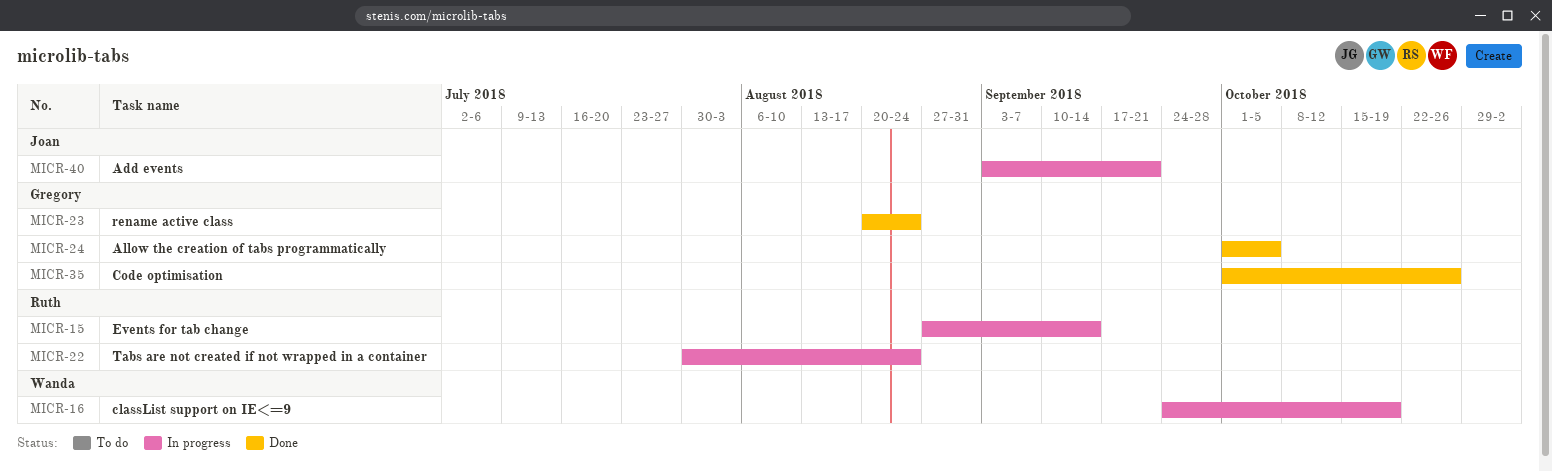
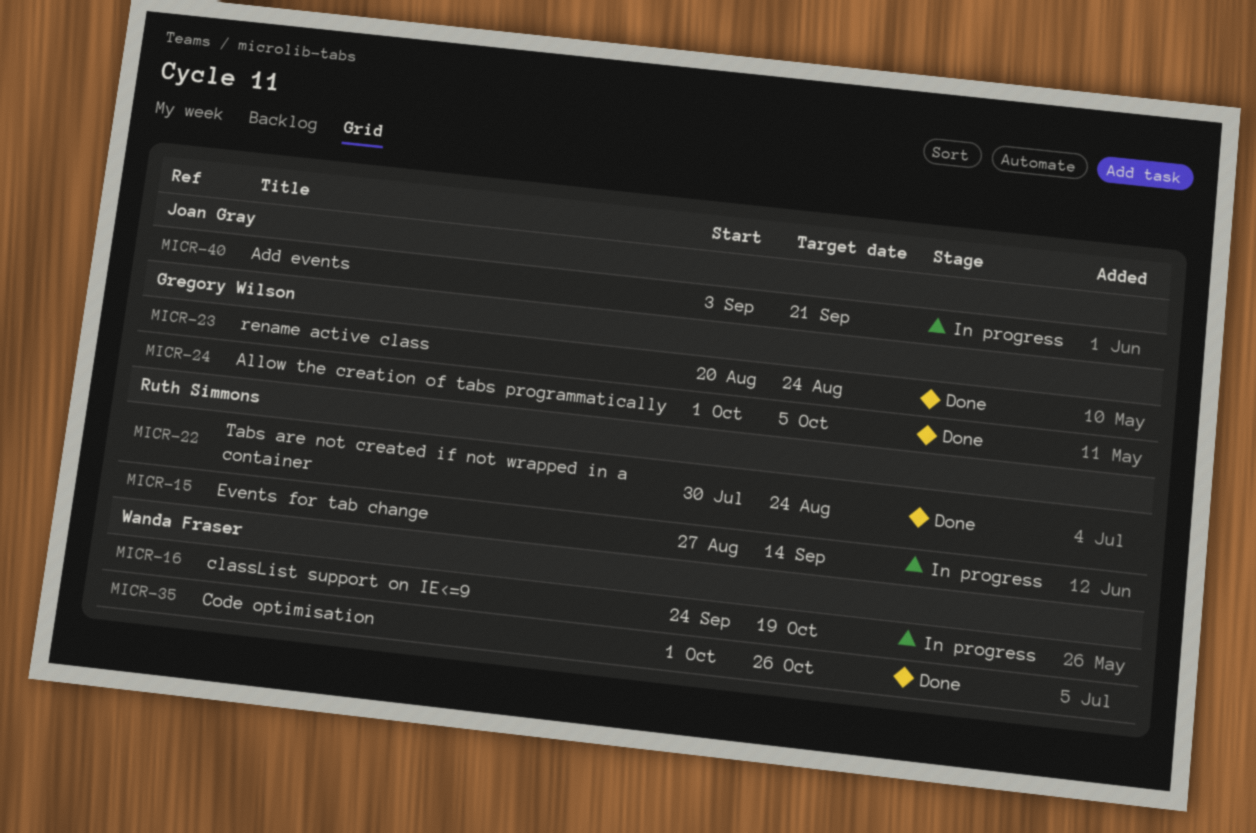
MICR-22, status: In progress -> Done
MICR-35, owner: Gregory Wilson -> Wanda Fraser

